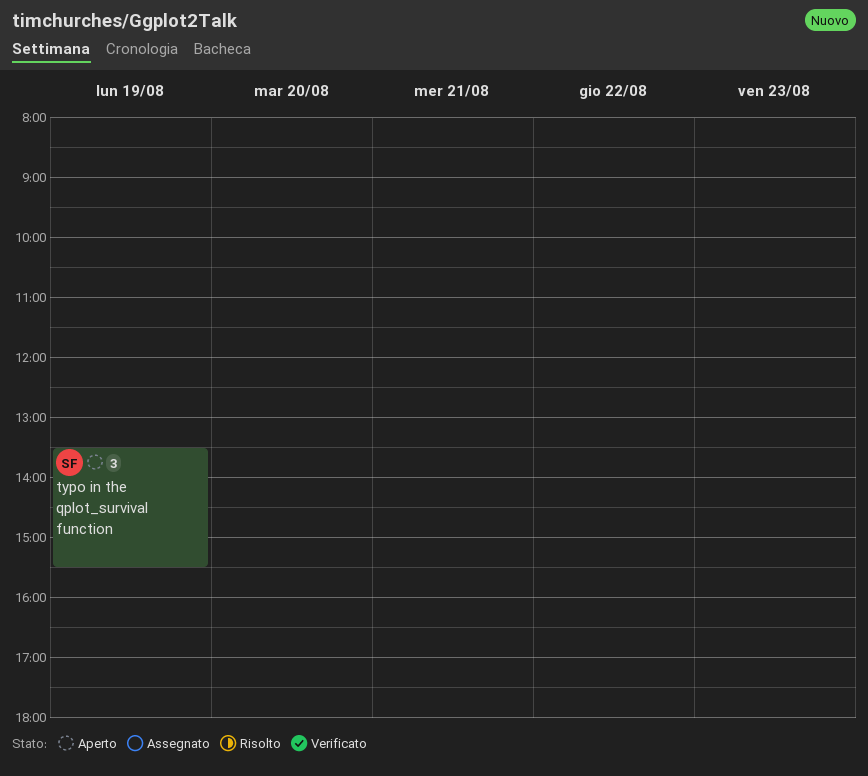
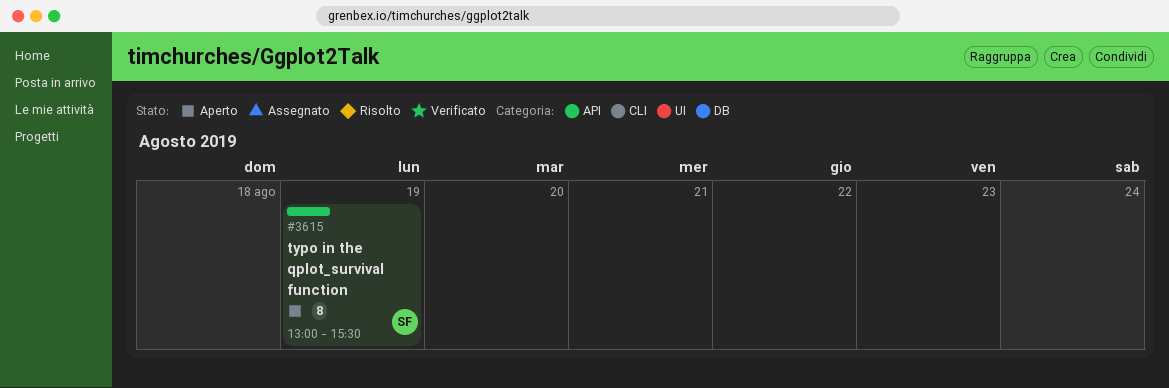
typo in the qplot_survival function, estimate: 3 -> 8
typo in the qplot_survival function, begins: 13:30 -> 13:00

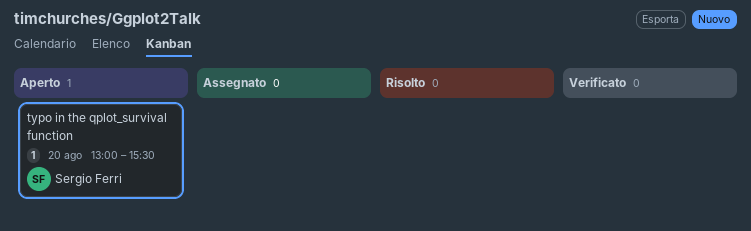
typo in the qplot_survival function, estimate: 8 -> 1
typo in the qplot_survival function, day: Aug 19 -> Aug 20

